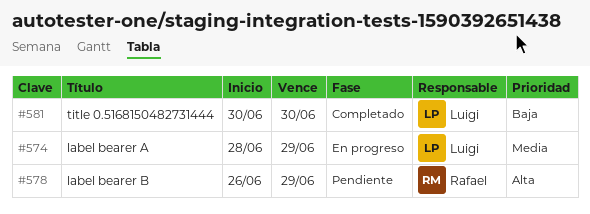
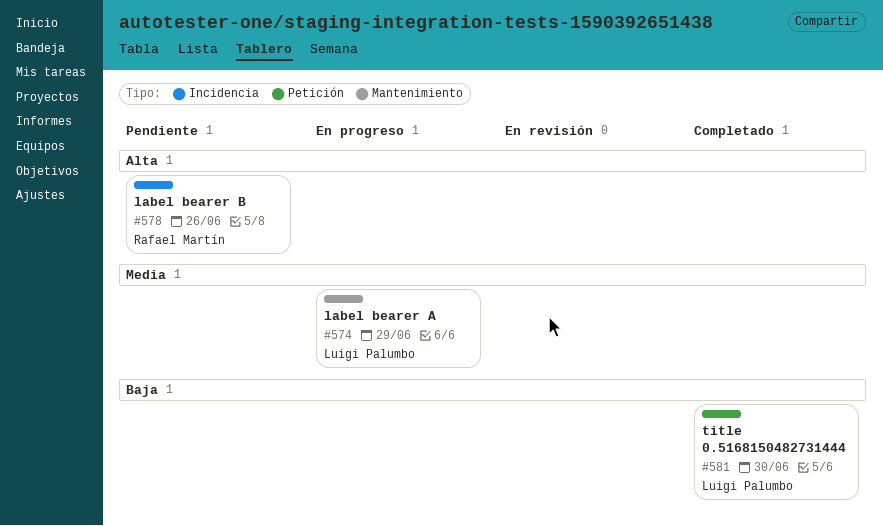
#578, due: Jun 29 -> Jun 26

